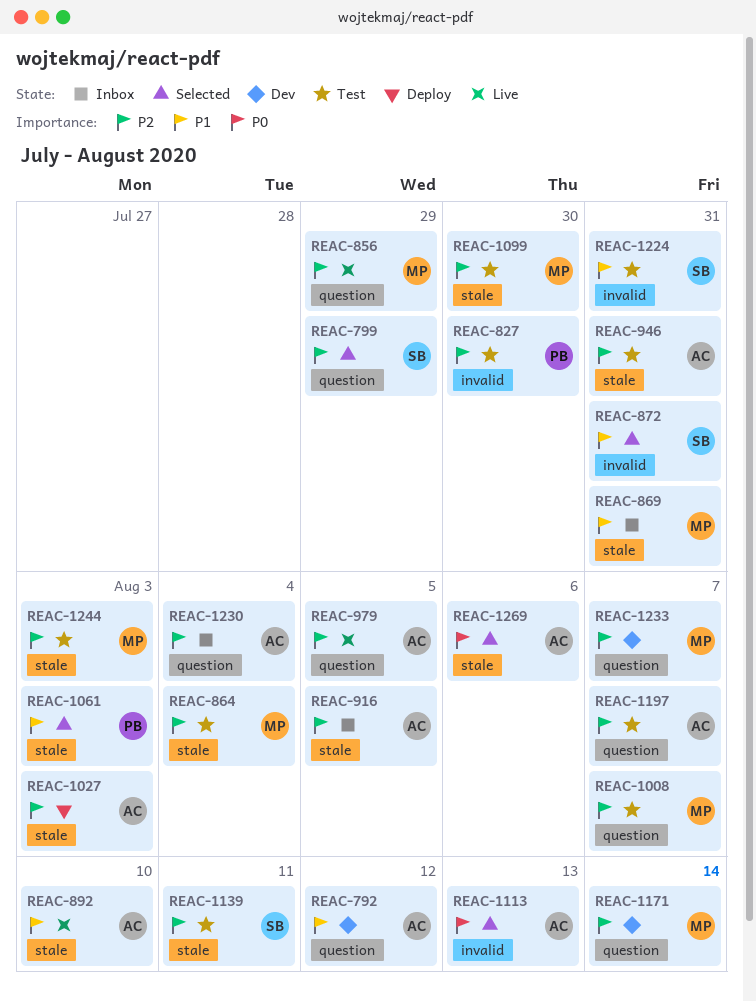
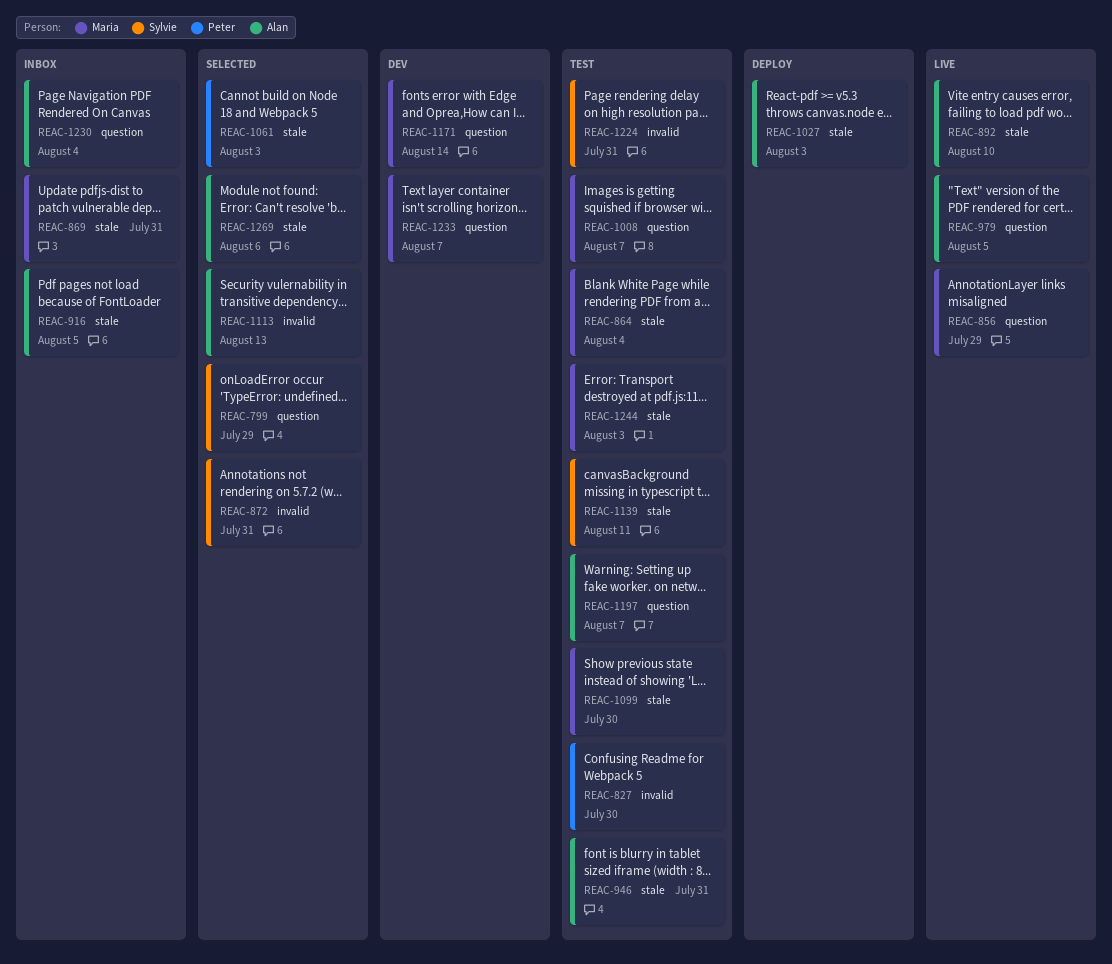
REAC-792: present -> none

